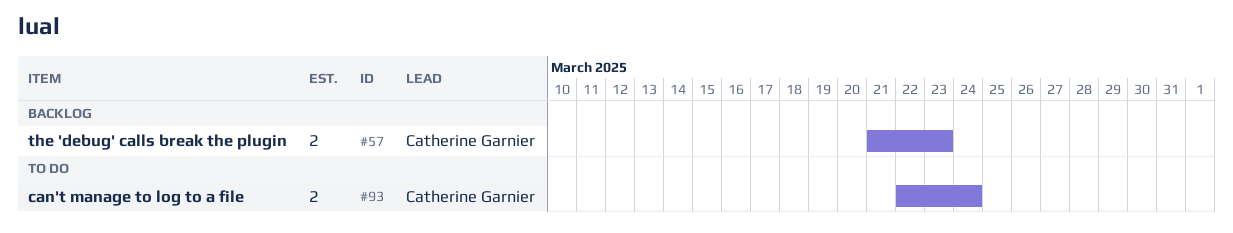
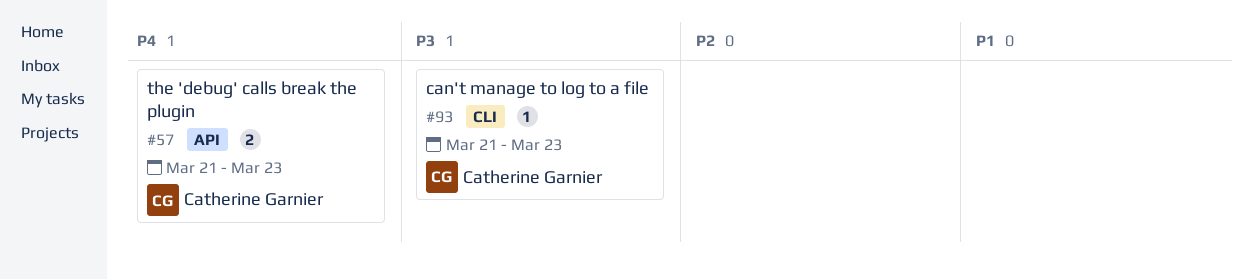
#93, estimate: 2 -> 1
#93, start: Mar 22 -> Mar 21
#93, due: Mar 24 -> Mar 23

